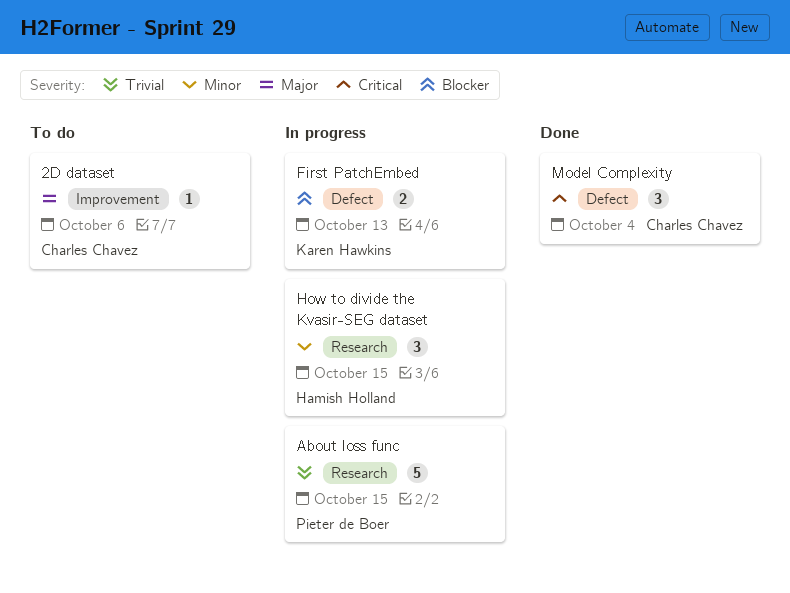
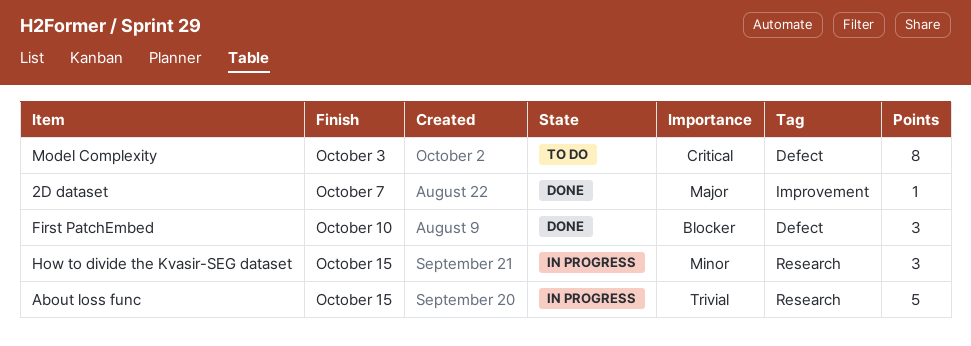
2D dataset, status: To do -> Done
2D dataset, due: Oct 6 -> Oct 7
First PatchEmbed, status: In progress -> Done
First PatchEmbed, estimate: 2 -> 3
First PatchEmbed, due: Oct 13 -> Oct 10
Model Complexity, status: Done -> To do
Model Complexity, estimate: 3 -> 8
Model Complexity, due: Oct 4 -> Oct 3

